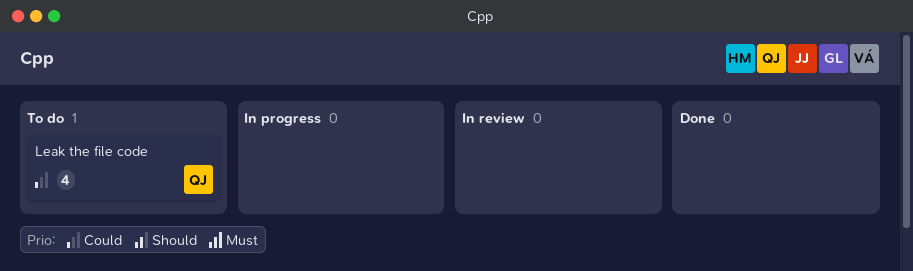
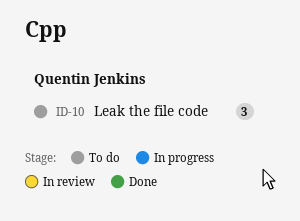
Leak the file code, estimate: 4 -> 3

